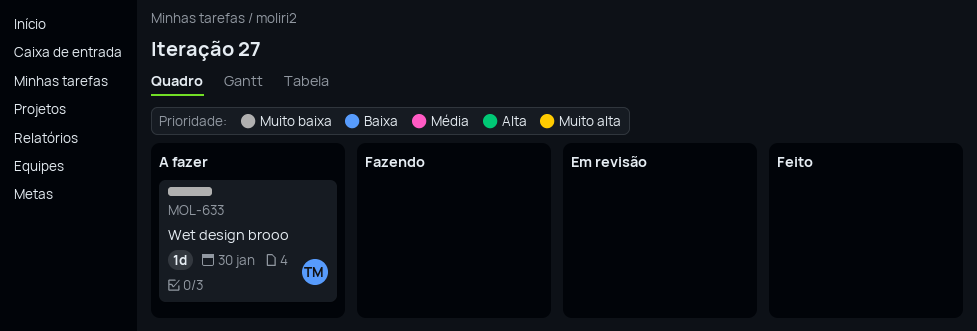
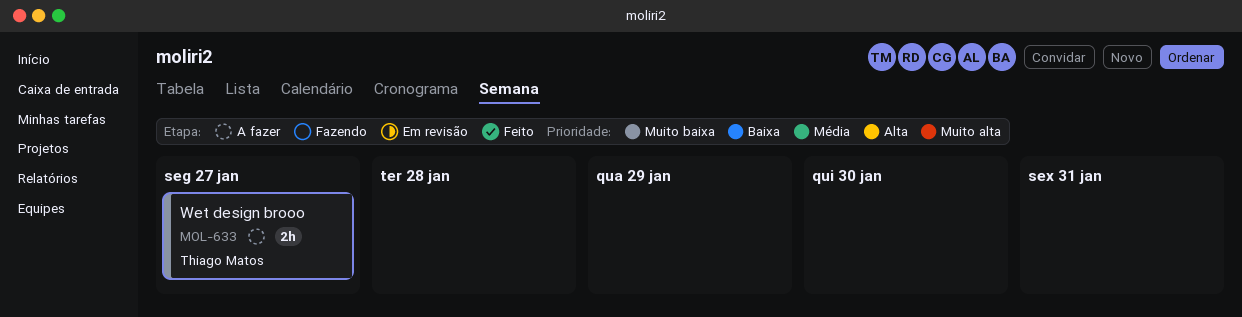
MOL-633, estimate: 1d -> 2h
MOL-633, due: Jan 30 -> Jan 27

